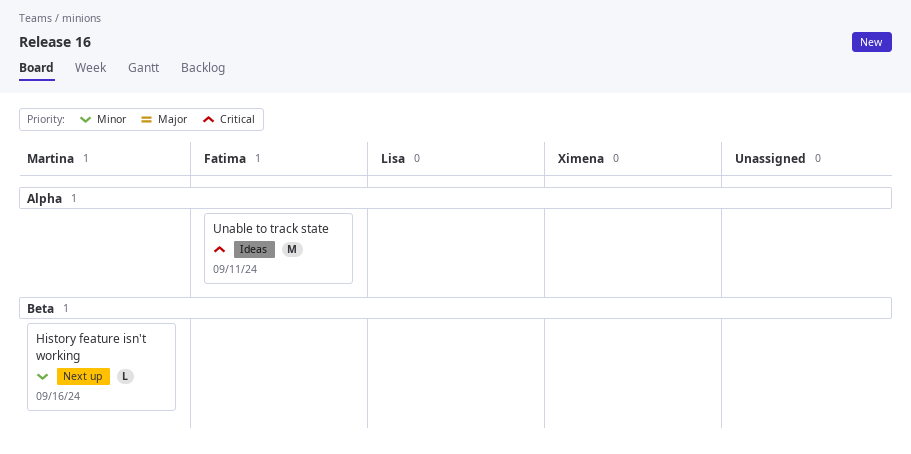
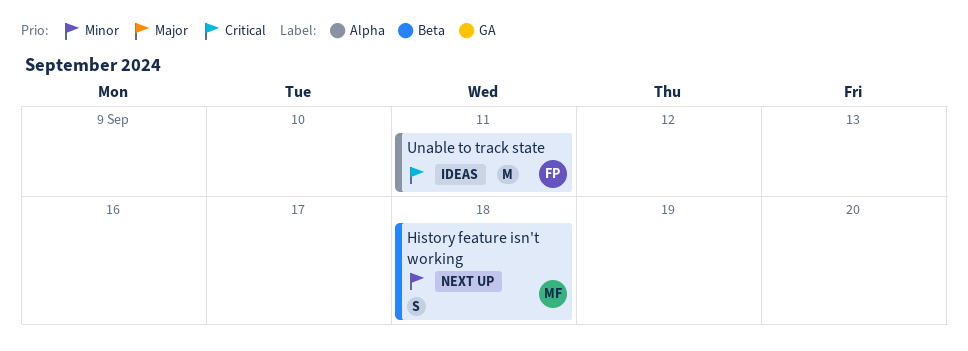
History feature isn't working, estimate: L -> S
History feature isn't working, due: Sep 16 -> Sep 18

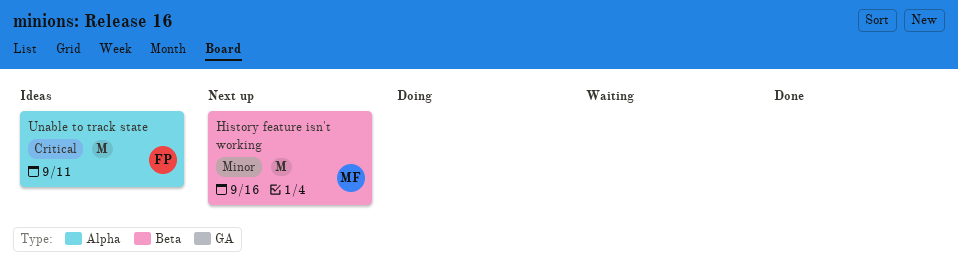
History feature isn't working, estimate: S -> M
History feature isn't working, due: Sep 18 -> Sep 16

